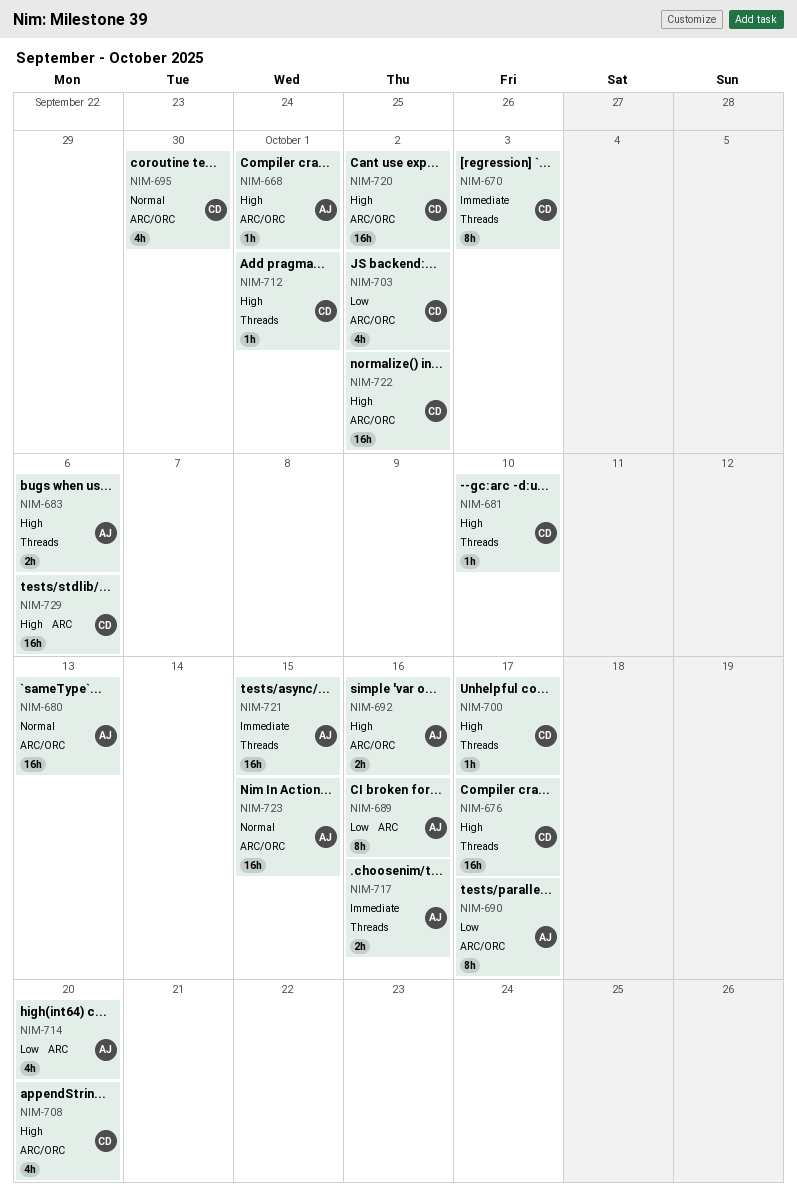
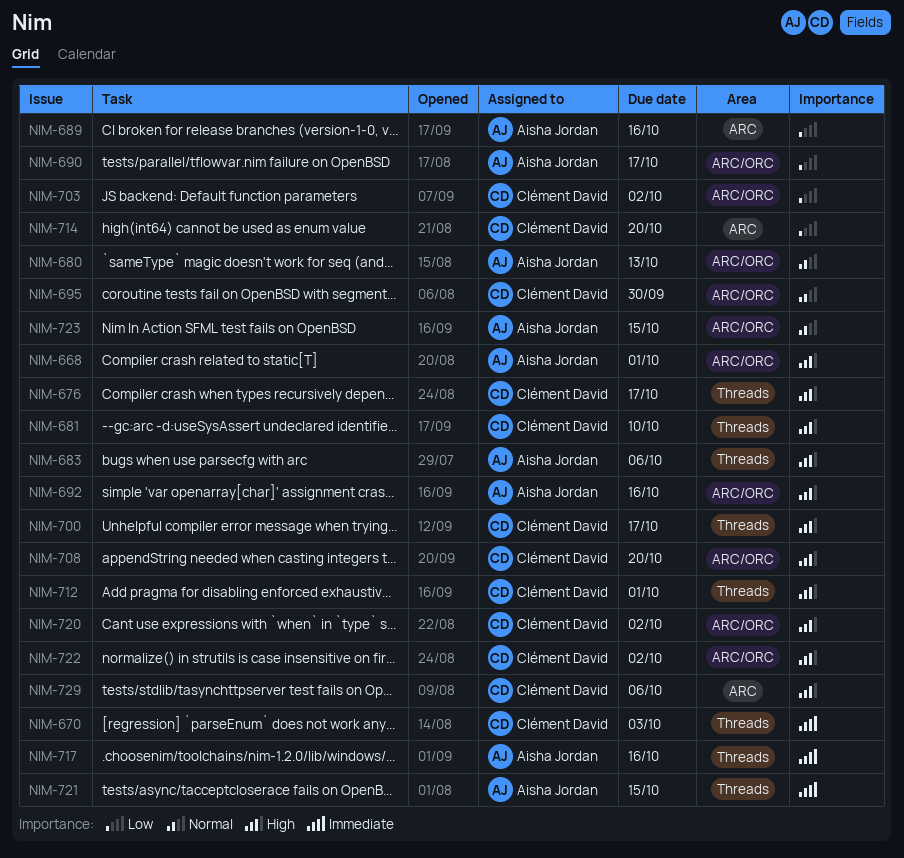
NIM-714, owner: Aisha Jordan -> Clément David

